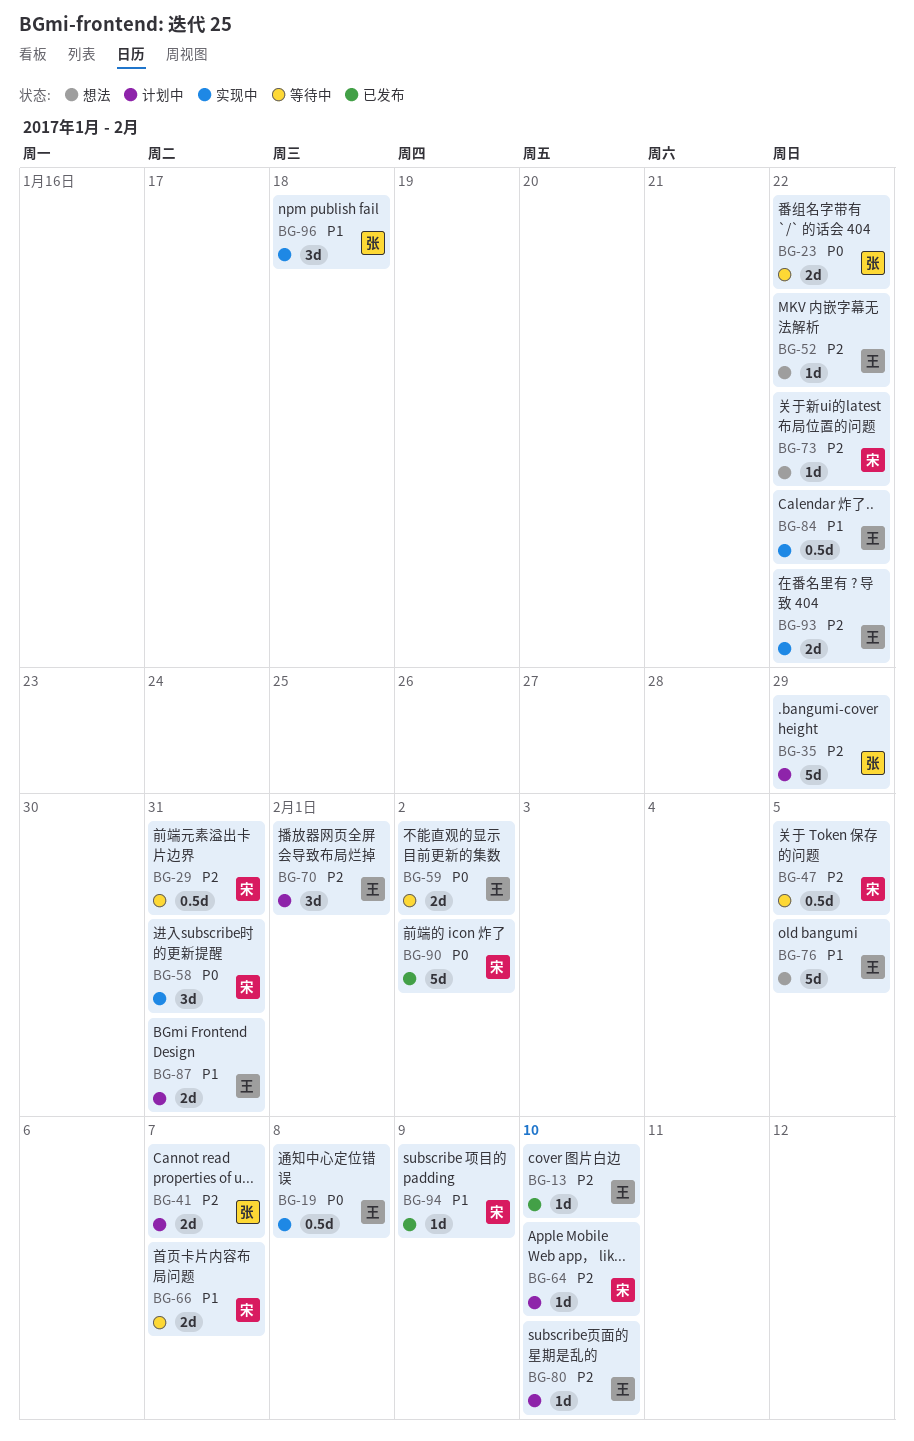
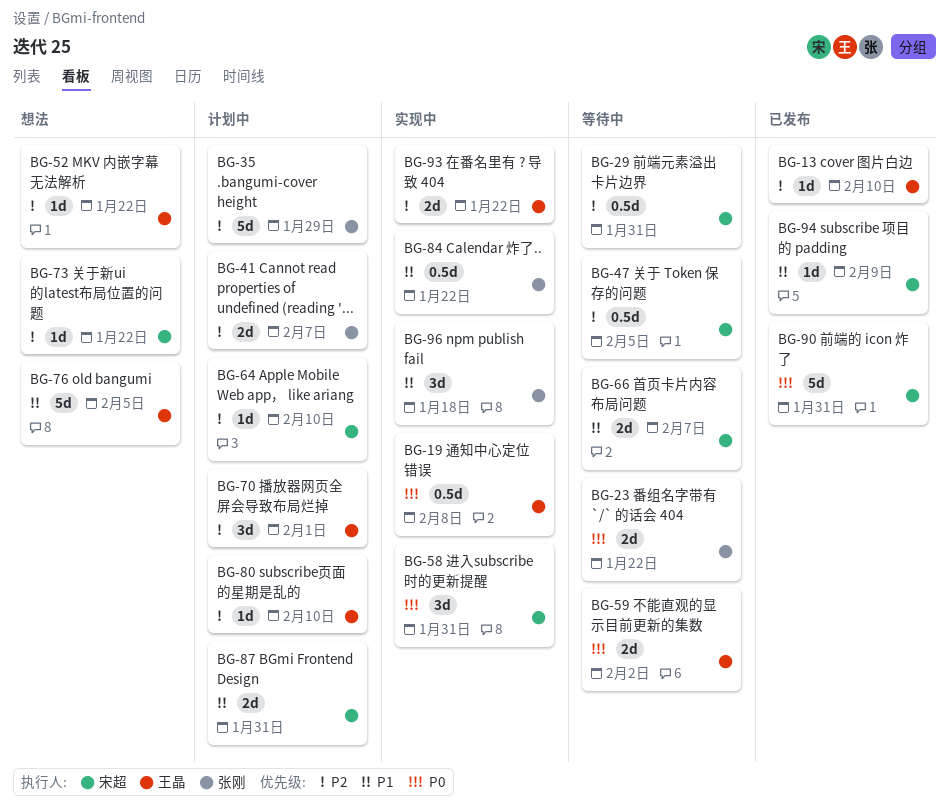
BG-84, owner: 王晶 -> 张刚
BG-87, owner: 王晶 -> 宋超
BG-90, due: Feb 2 -> Jan 31

